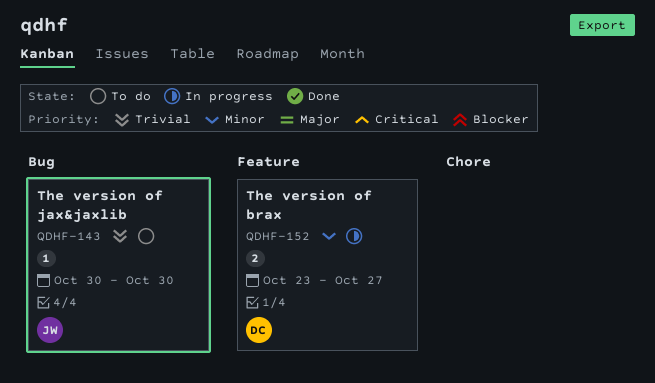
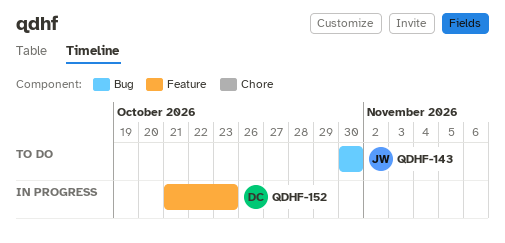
QDHF-152, start: Oct 23 -> Oct 21
QDHF-152, due: Oct 27 -> Oct 23

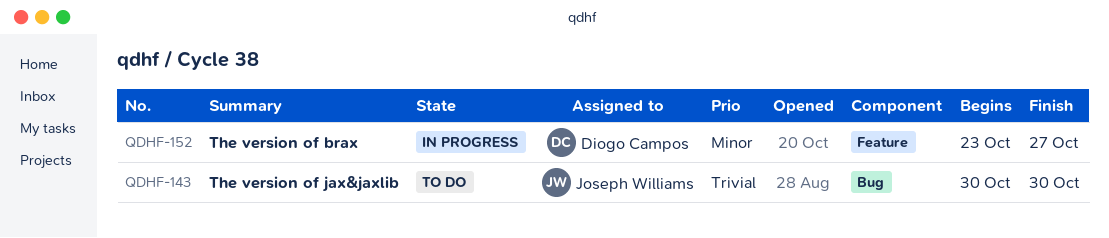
QDHF-152, start: Oct 21 -> Oct 23
QDHF-152, due: Oct 23 -> Oct 27

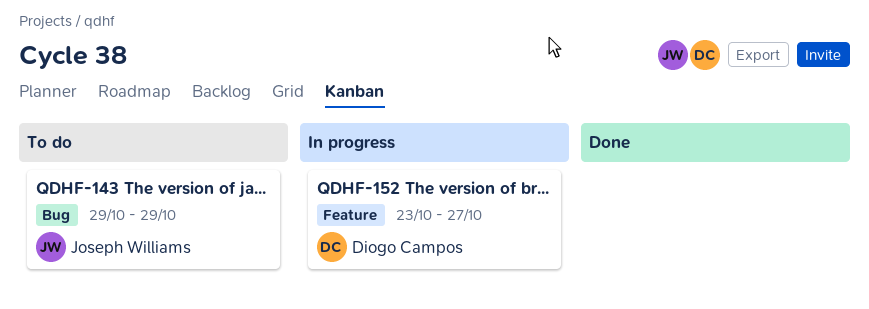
QDHF-143, start: Oct 30 -> Oct 29
QDHF-143, due: Oct 30 -> Oct 29

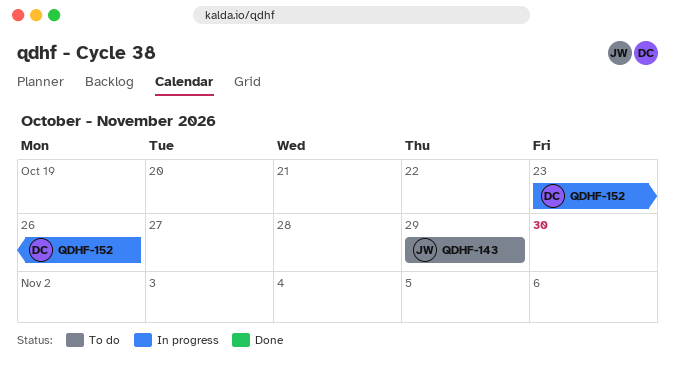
QDHF-152, due: Oct 27 -> Oct 26

